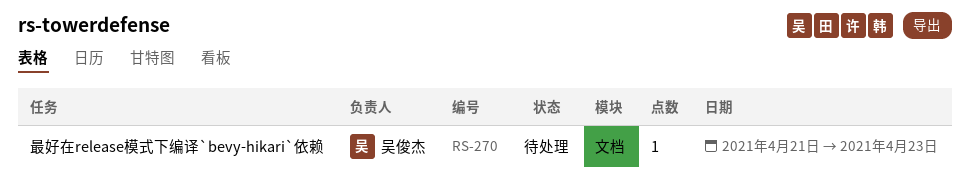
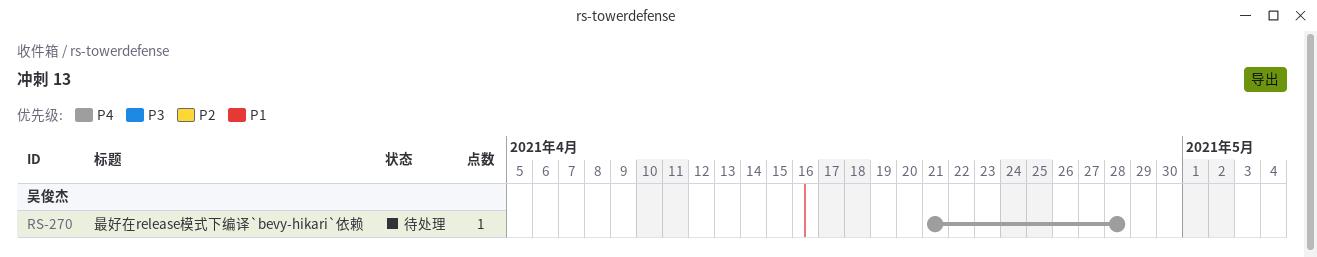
RS-270, due: Apr 23 -> Apr 28

